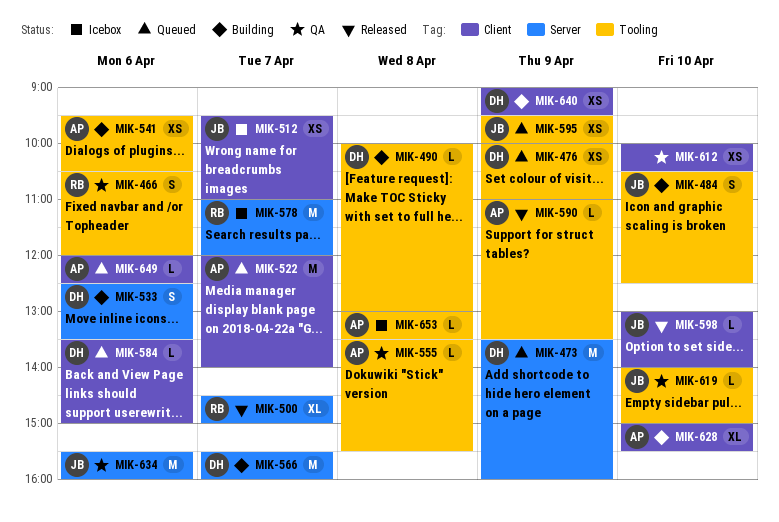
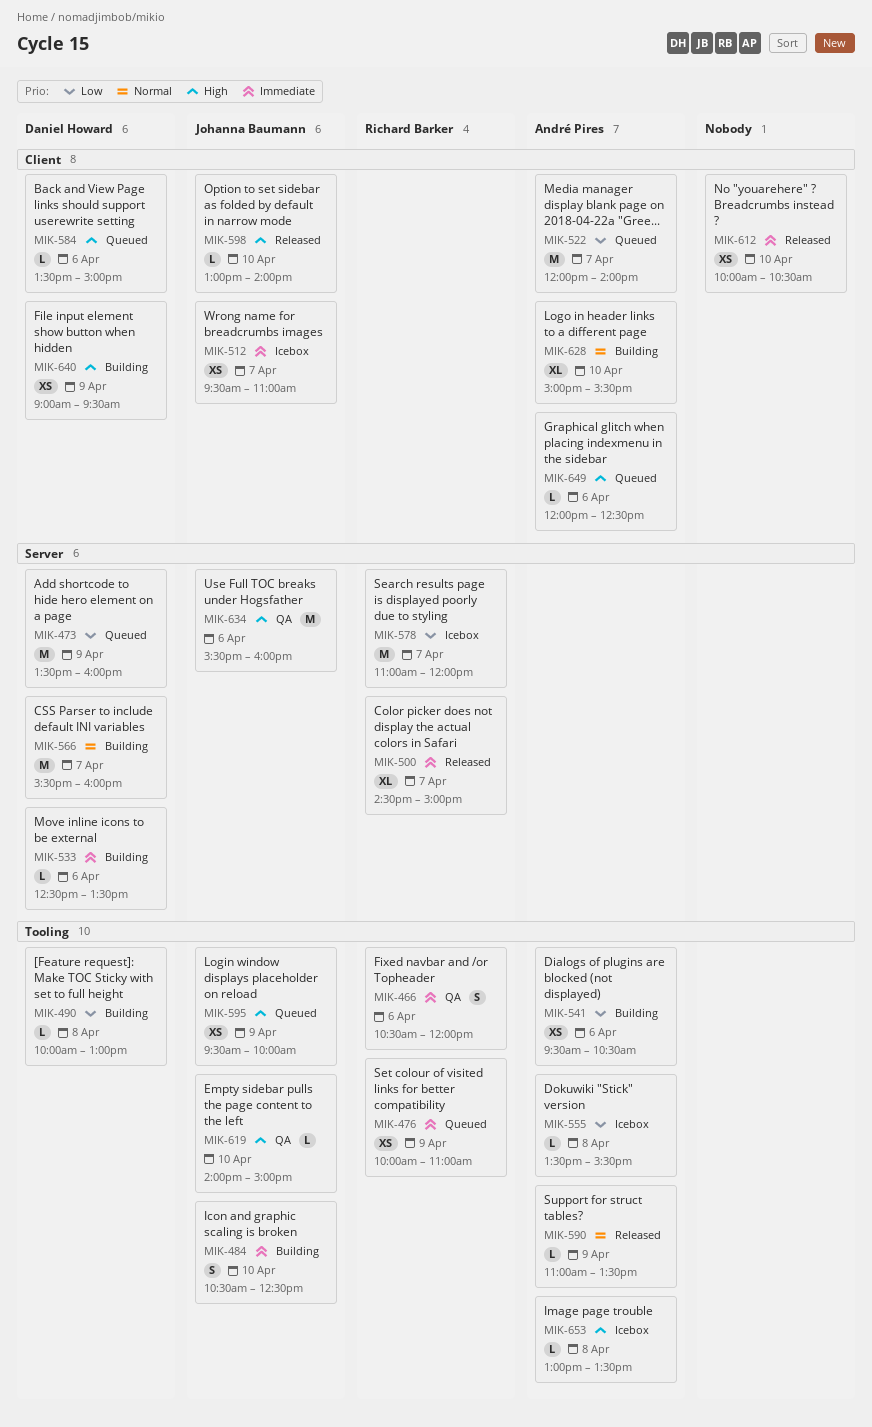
MIK-476, owner: Daniel Howard -> Richard Barker
MIK-533, estimate: S -> L
MIK-555, status: QA -> Icebox
MIK-612, status: QA -> Released

